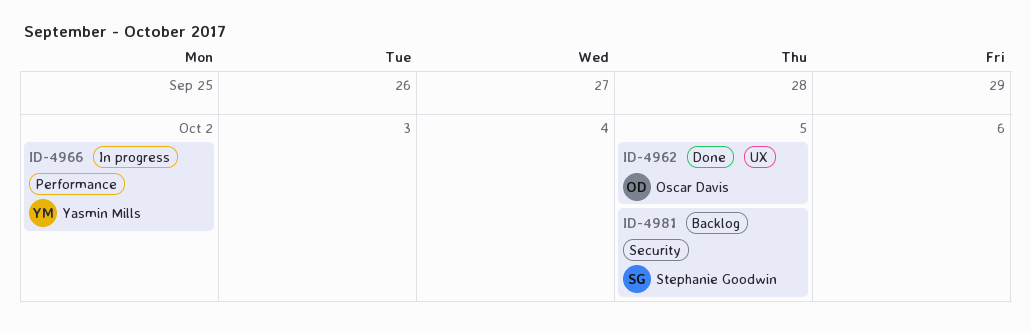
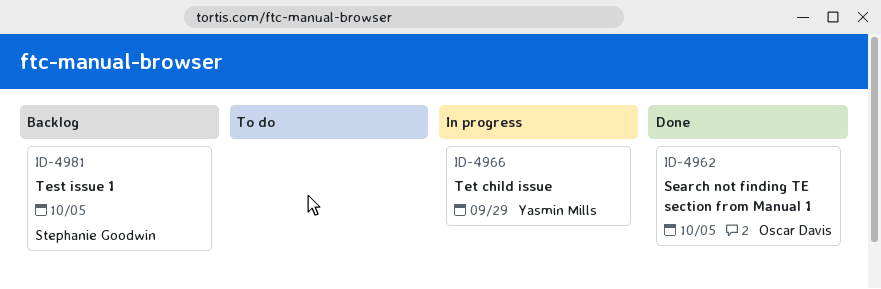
ID-4966, due: Oct 2 -> Sep 29

